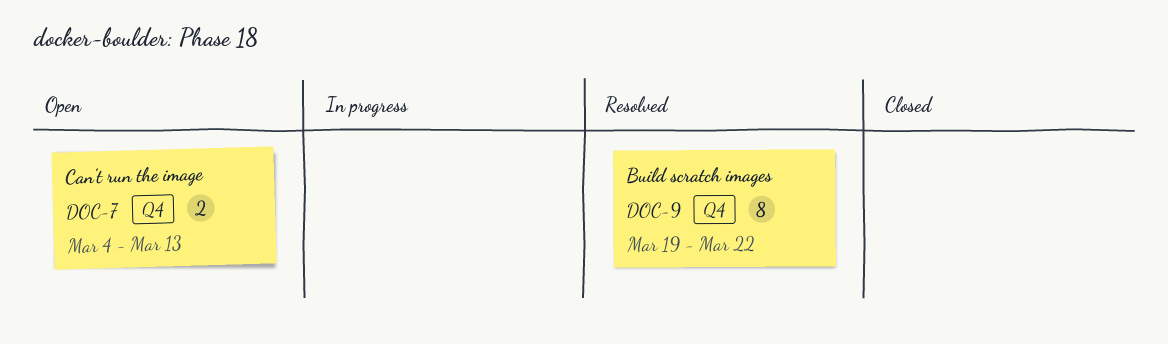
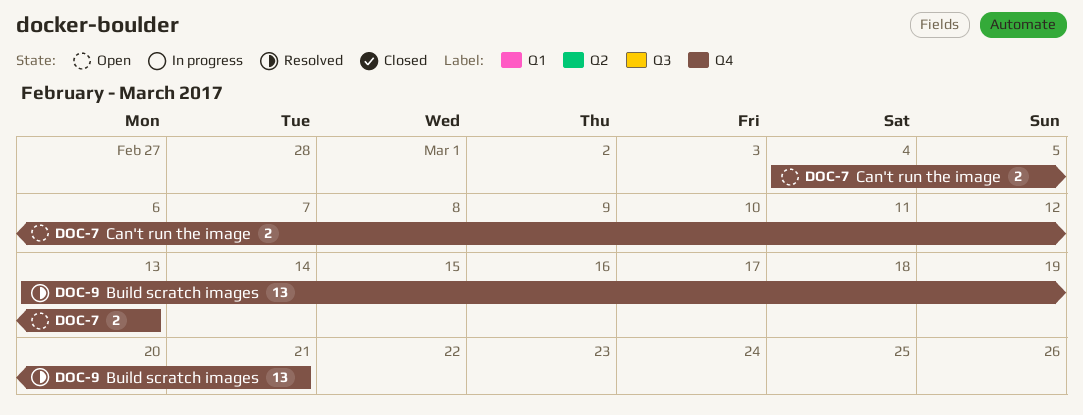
DOC-9, estimate: 8 -> 13
DOC-9, start: Mar 19 -> Mar 13
DOC-9, due: Mar 22 -> Mar 21

